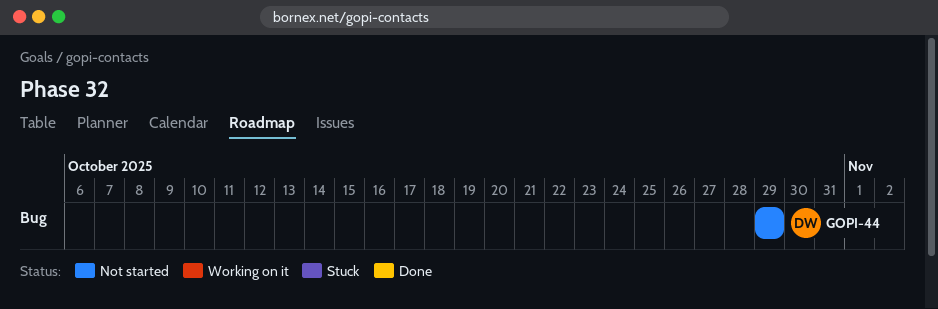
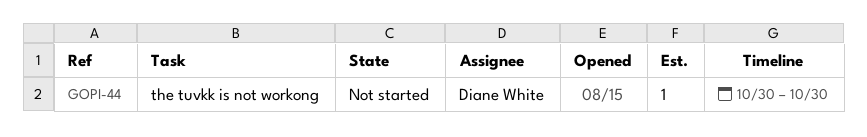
GOPI-44, start: Oct 29 -> Oct 30
GOPI-44, due: Oct 29 -> Oct 30

